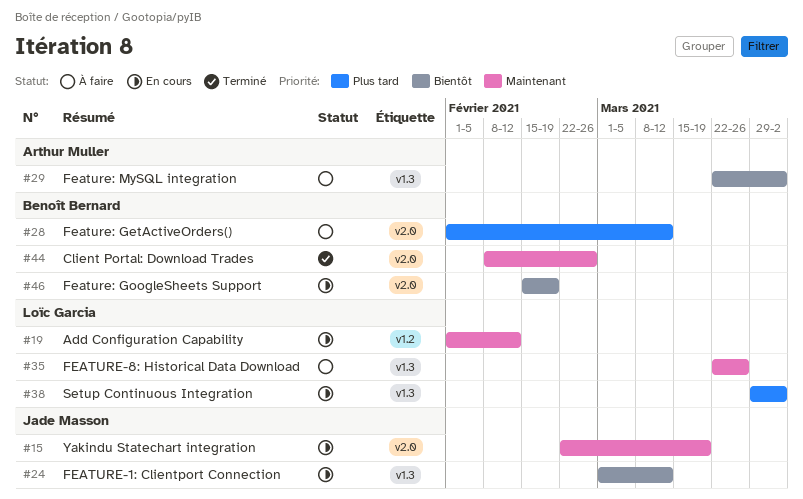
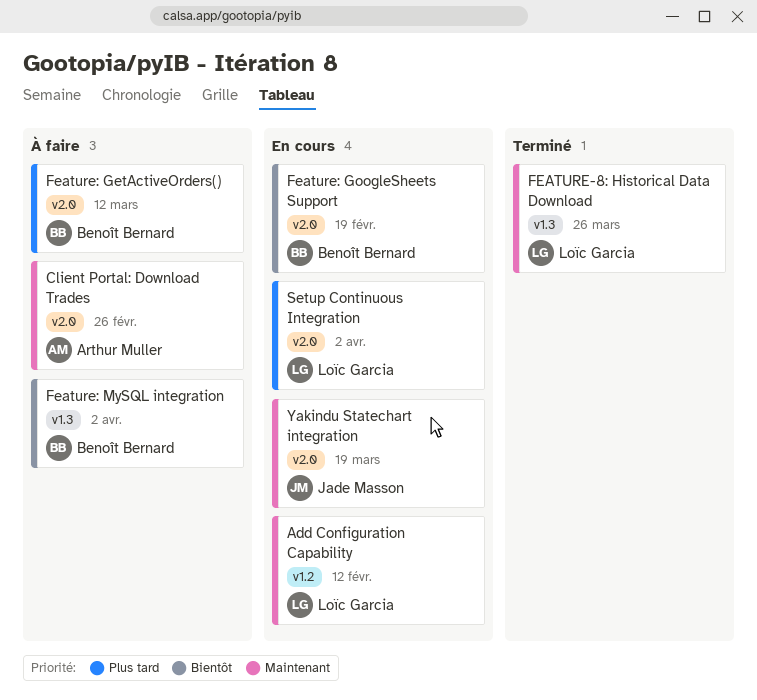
Client Portal: Download Trades, status: Terminé -> À faire
Client Portal: Download Trades, owner: Benoît Bernard -> Arthur Muller
FEATURE-1: Clientport Connection: present -> none
FEATURE-8: Historical Data Download, status: À faire -> Terminé
Feature: MySQL integration, owner: Arthur Muller -> Benoît Bernard
Setup Continuous Integration, label: v1.3 -> v2.0

